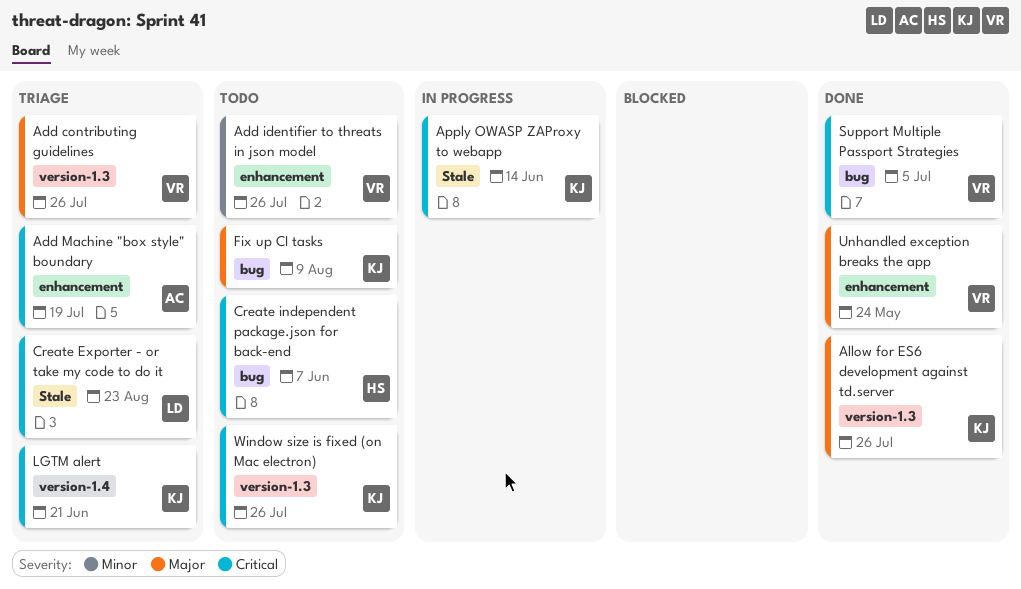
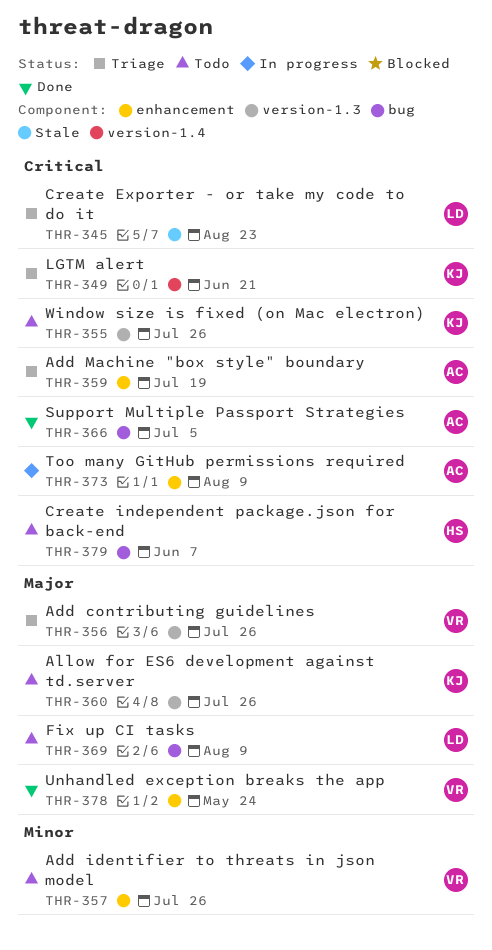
Allow for ES6 development against td.server, status: Done -> Todo
Apply OWASP ZAProxy to webapp: present -> none
Fix up CI tasks, owner: KJ -> LD
Support Multiple Passport Strategies, owner: VR -> AC
Too many GitHub permissions required: none -> present

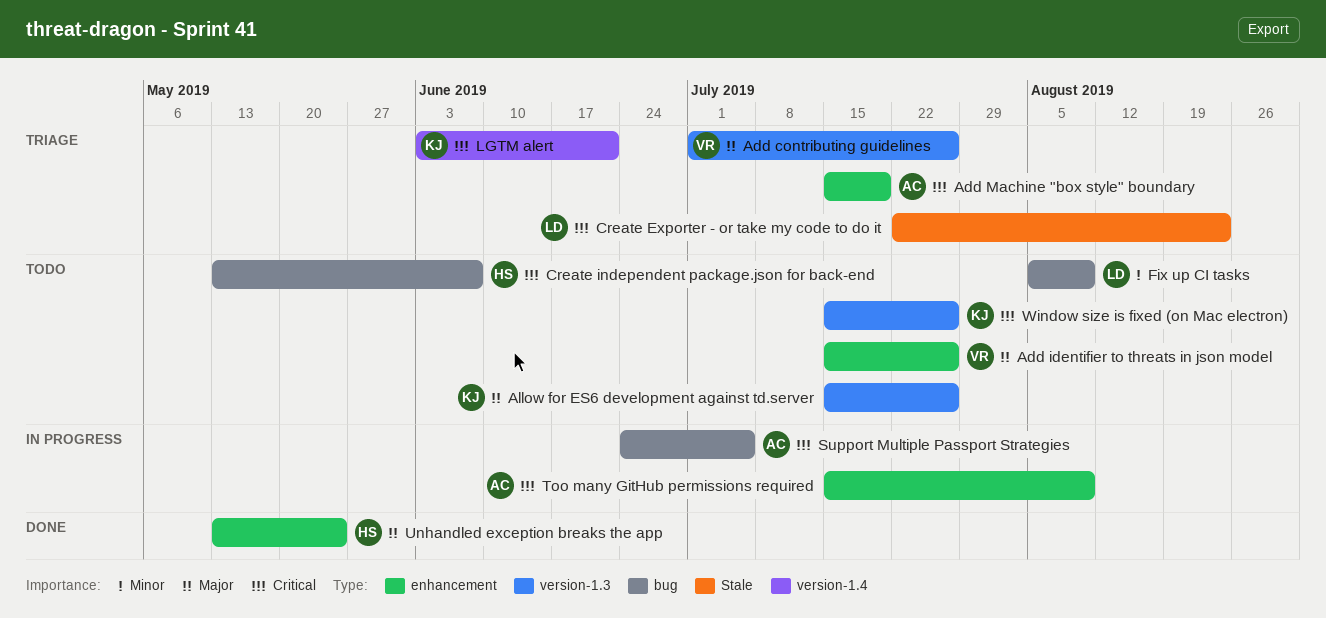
Add identifier to threats in json model, priority: Minor -> Major
Fix up CI tasks, priority: Major -> Minor
Support Multiple Passport Strategies, status: Done -> In progress
Unhandled exception breaks the app, owner: VR -> HS

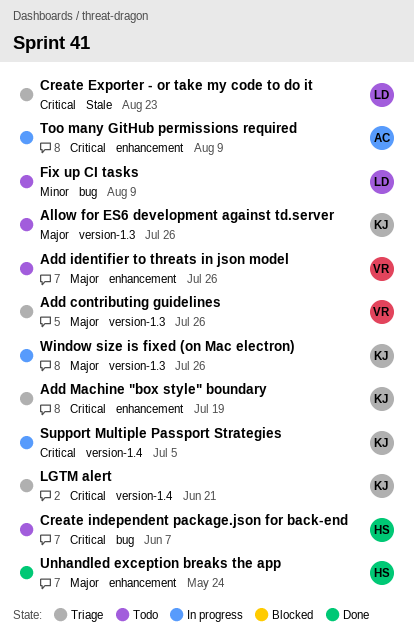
Add Machine "box style" boundary, owner: AC -> KJ
Support Multiple Passport Strategies, owner: AC -> KJ
Support Multiple Passport Strategies, label: bug -> version-1.4
Window size is fixed (on Mac electron), status: Todo -> In progress
Window size is fixed (on Mac electron), priority: Critical -> Major

